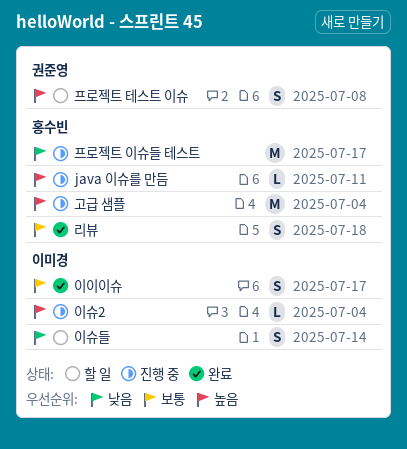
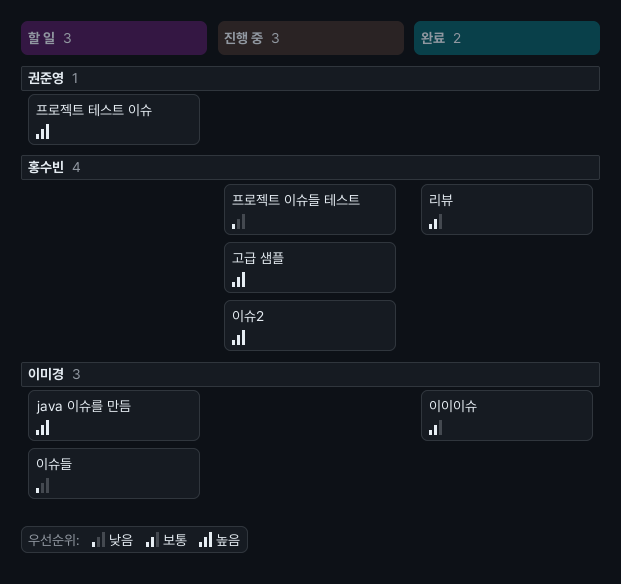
java 이슈를 만듬, status: 진행 중 -> 할 일
java 이슈를 만듬, owner: 홍수빈 -> 이미경
이슈2, owner: 이미경 -> 홍수빈

